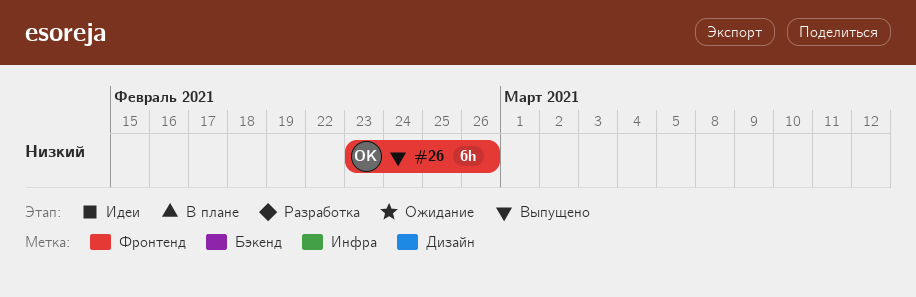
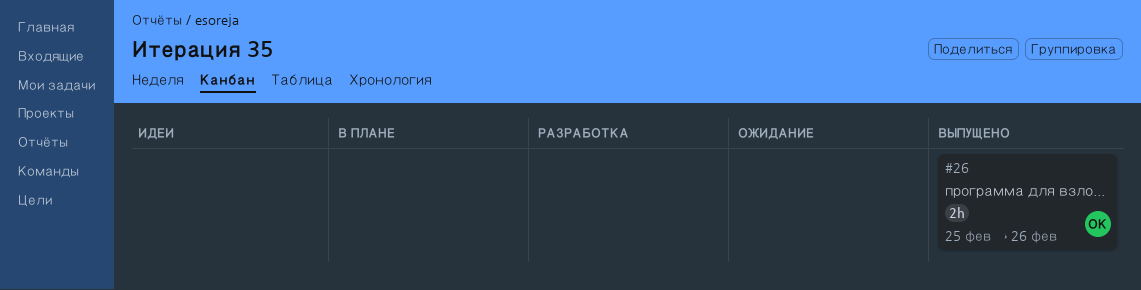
#26, estimate: 6h -> 2h
#26, start: Feb 23 -> Feb 25

